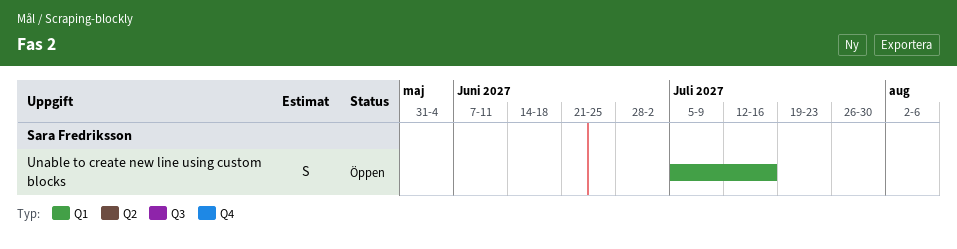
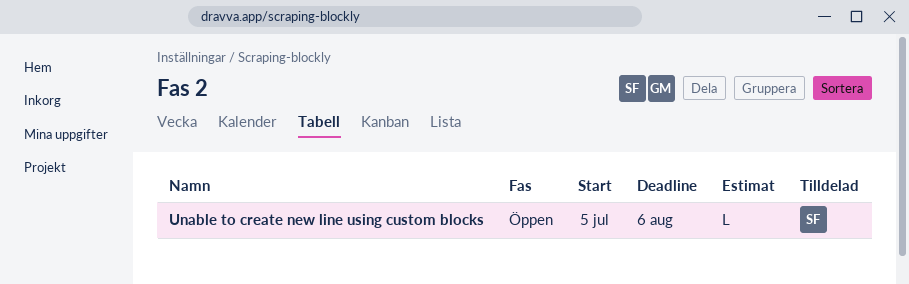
Unable to create new line using custom blocks, estimate: S -> L
Unable to create new line using custom blocks, due: Jul 16 -> Aug 6

